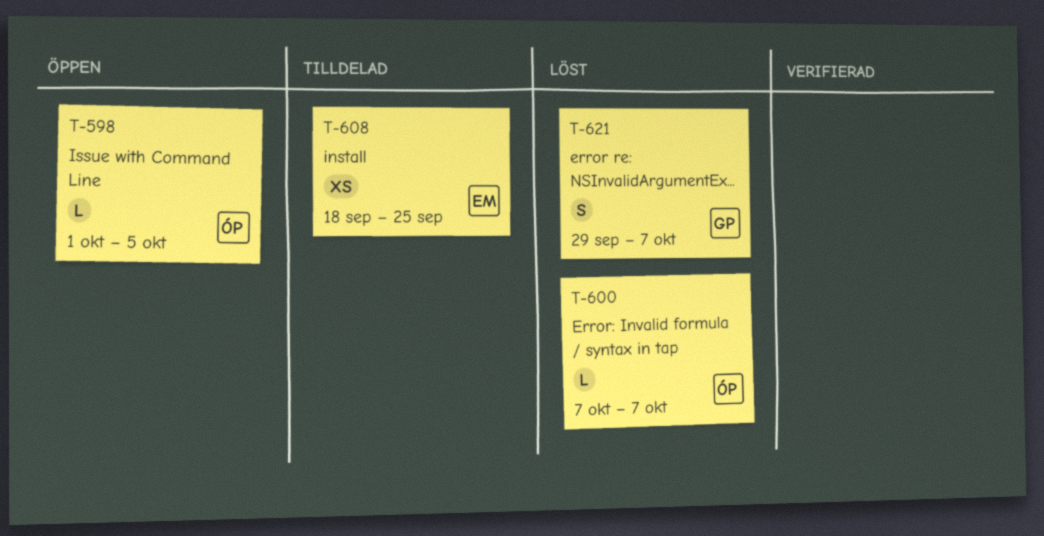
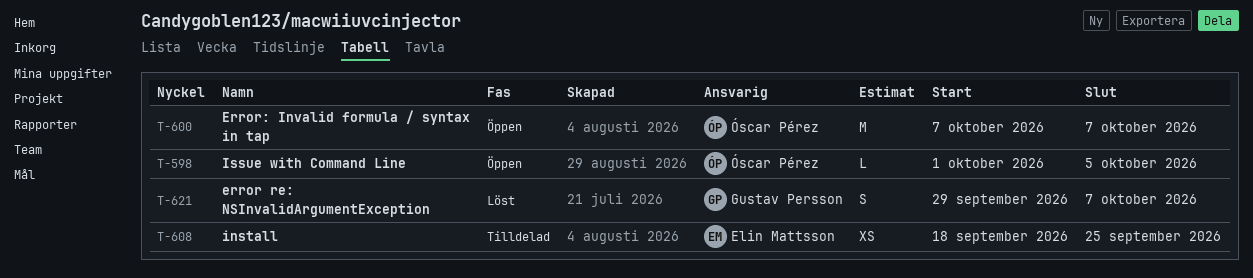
T-600, status: Löst -> Öppen
T-600, estimate: L -> M

